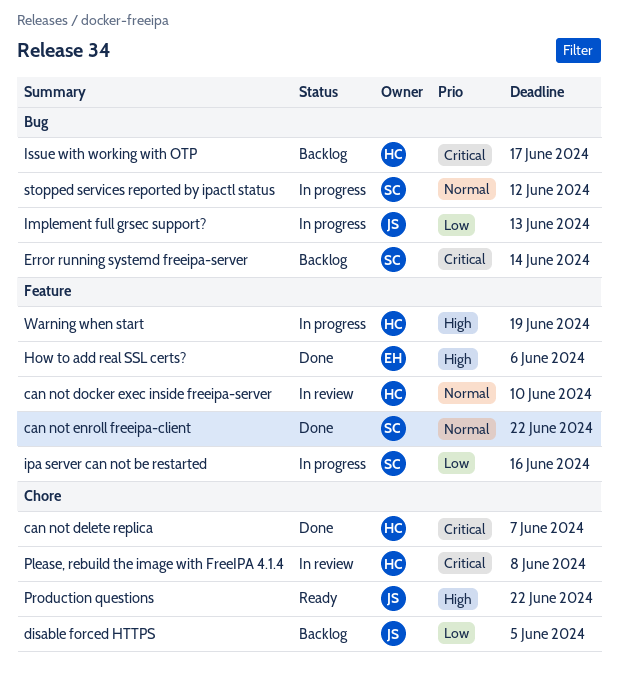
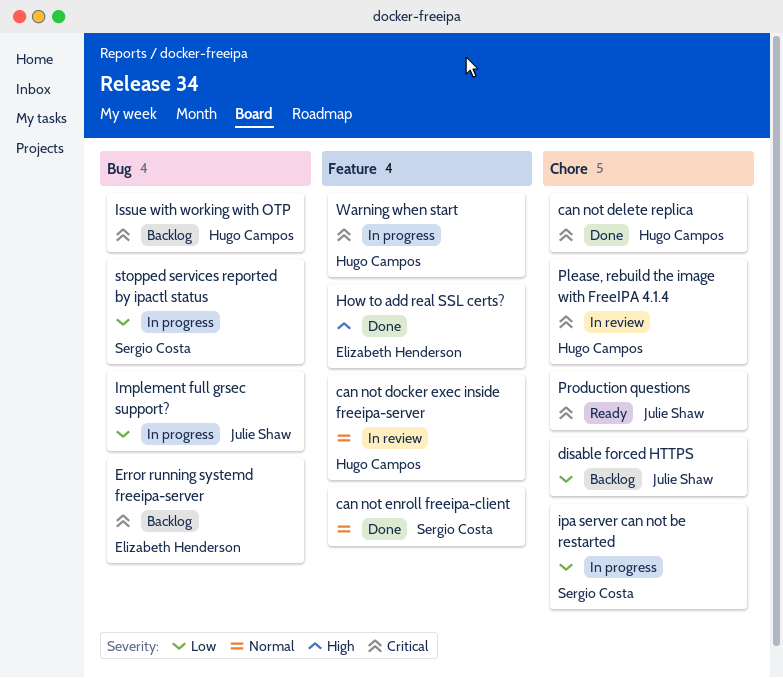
Error running systemd freeipa-server, owner: Sergio Costa -> Elizabeth Henderson
ipa server can not be restarted, label: Feature -> Chore
Production questions, priority: High -> Critical
stopped services reported by ipactl status, priority: Normal -> Low
Warning when start, priority: High -> Critical

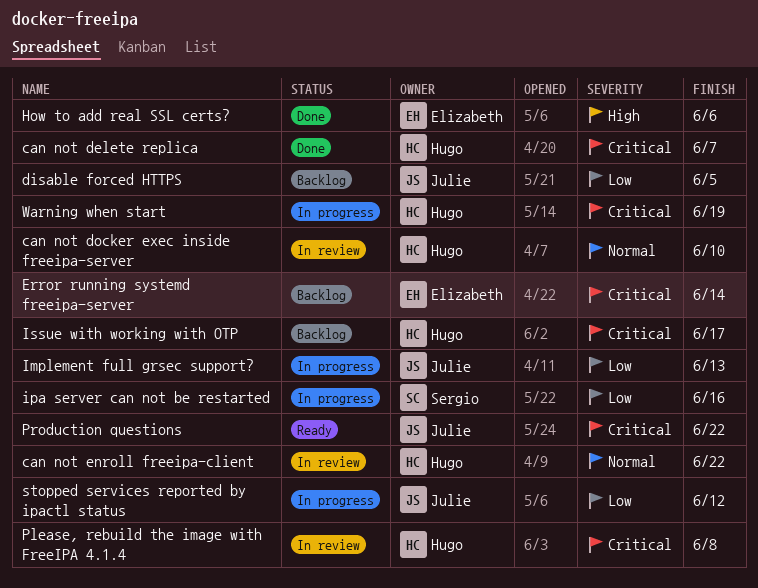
can not enroll freeipa-client, status: Done -> In review
can not enroll freeipa-client, owner: Sergio Costa -> Hugo Campos
stopped services reported by ipactl status, owner: Sergio Costa -> Julie Shaw

